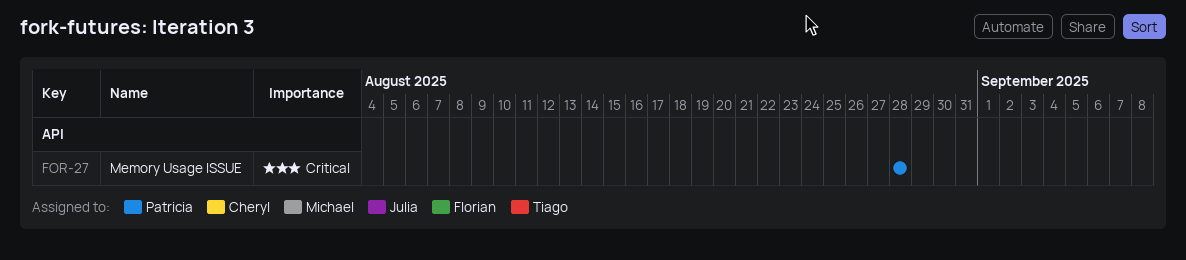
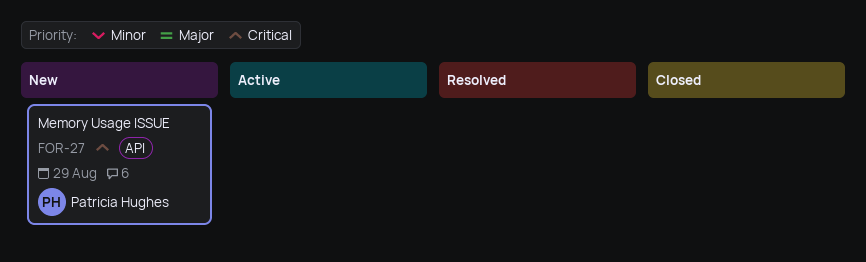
FOR-27, due: Aug 28 -> Aug 29

